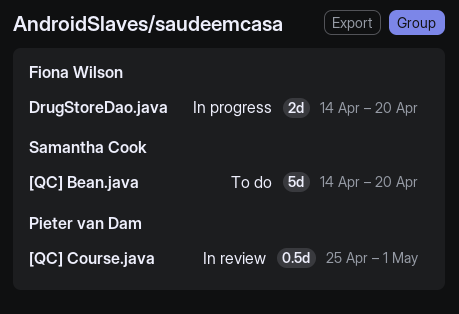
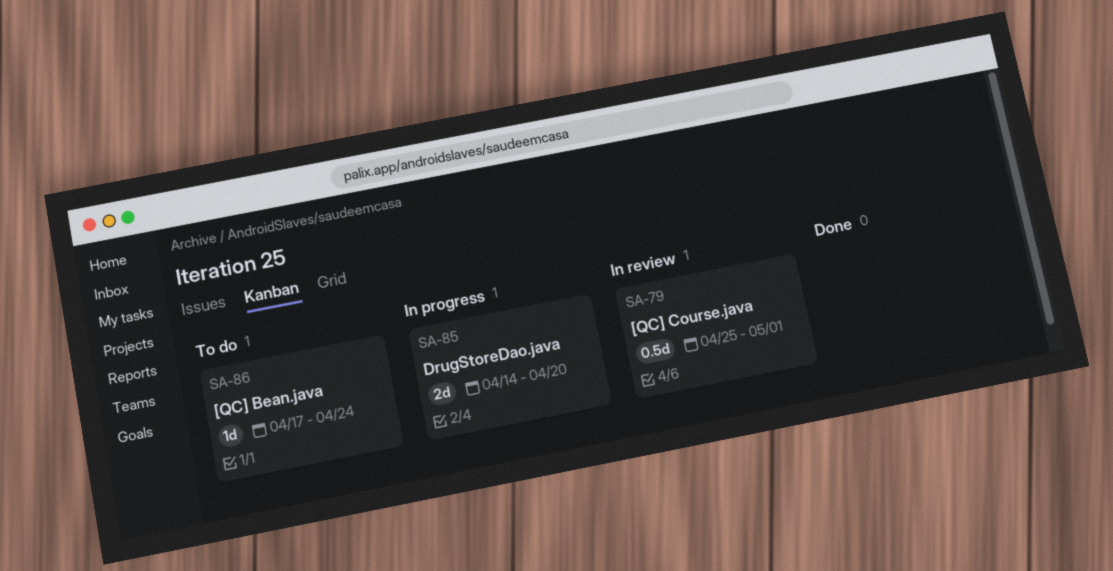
[QC] Bean.java, estimate: 5d -> 1d
[QC] Bean.java, start: Apr 14 -> Apr 17
[QC] Bean.java, due: Apr 20 -> Apr 24

